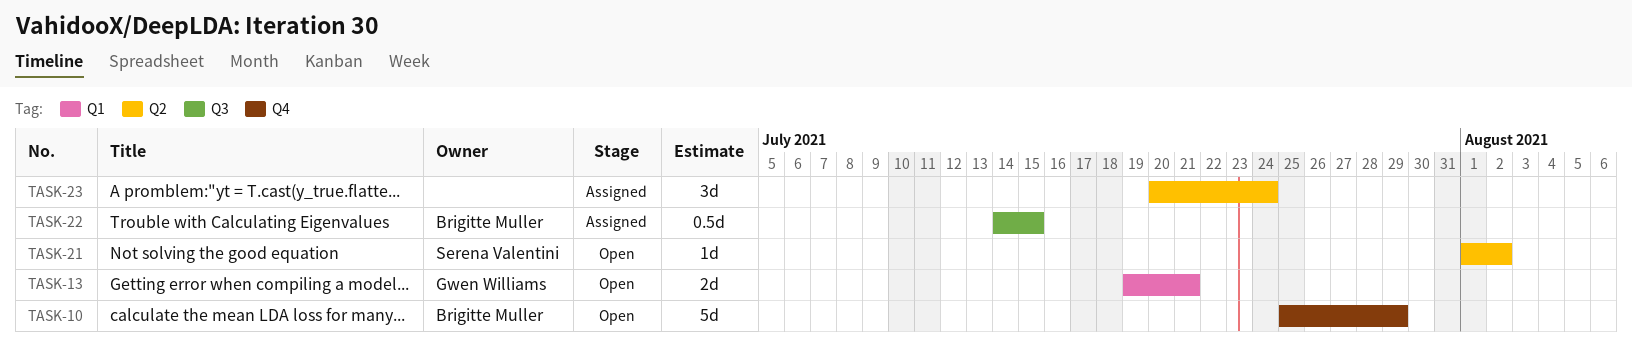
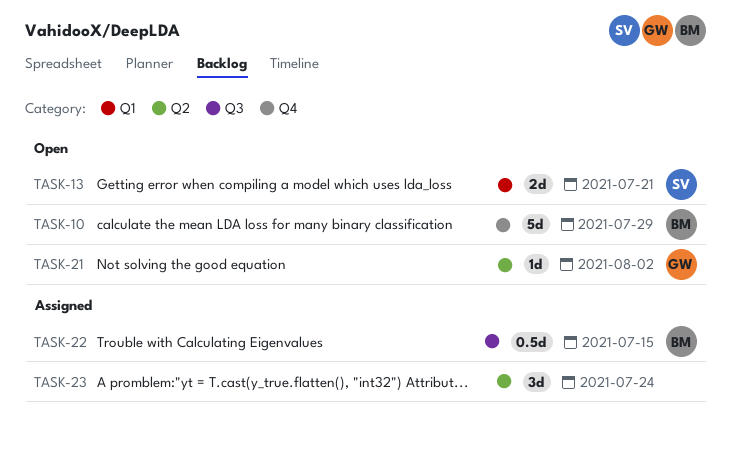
TASK-13, owner: Gwen Williams -> Serena Valentini
TASK-21, owner: Serena Valentini -> Gwen Williams

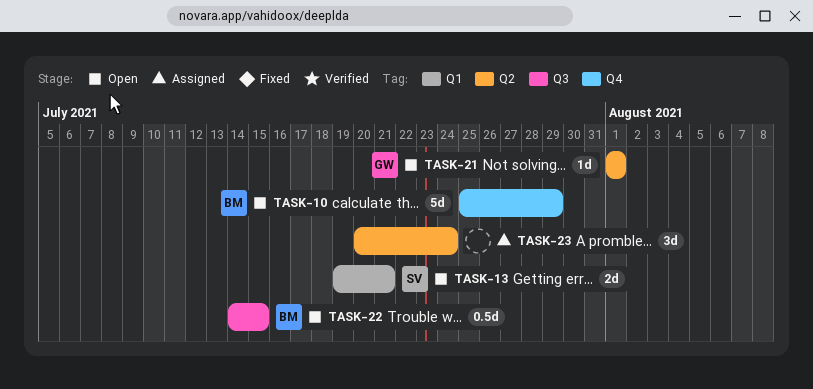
TASK-21, due: Aug 2 -> Aug 1
TASK-22, status: Assigned -> Open

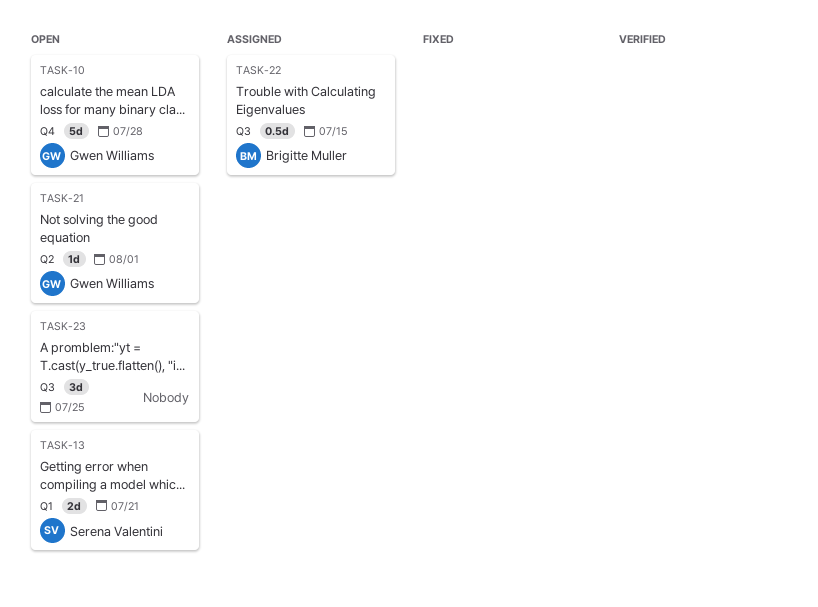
TASK-10, owner: Brigitte Muller -> Gwen Williams
TASK-10, due: Jul 29 -> Jul 28
TASK-22, status: Open -> Assigned
TASK-23, status: Assigned -> Open
TASK-23, label: Q2 -> Q3
TASK-23, due: Jul 24 -> Jul 25

